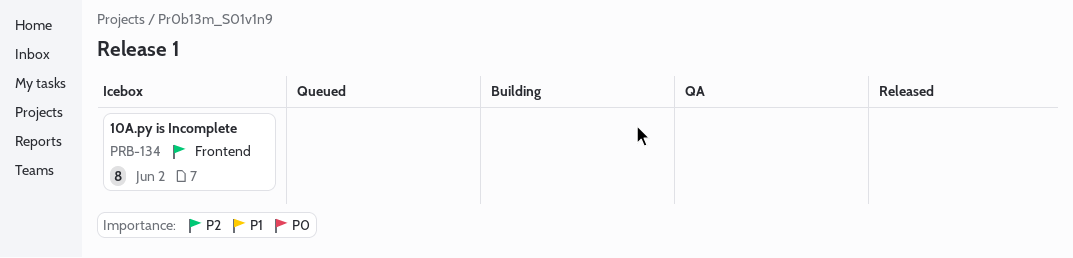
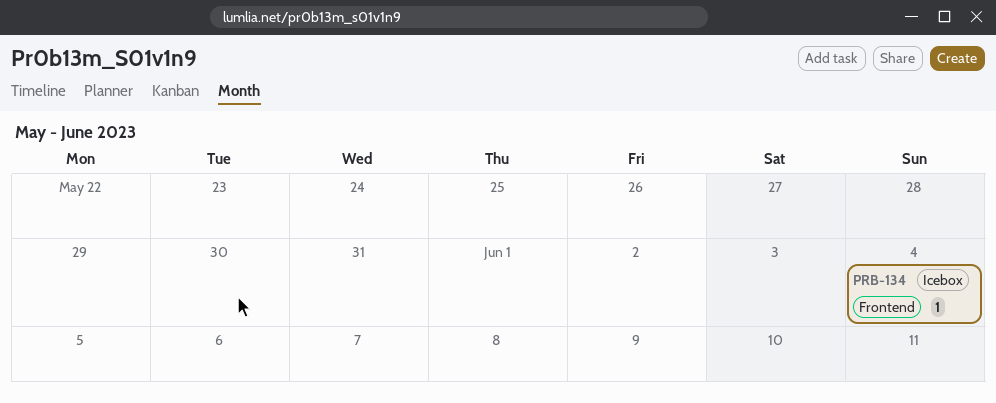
PRB-134, estimate: 8 -> 1
PRB-134, due: Jun 2 -> Jun 4

